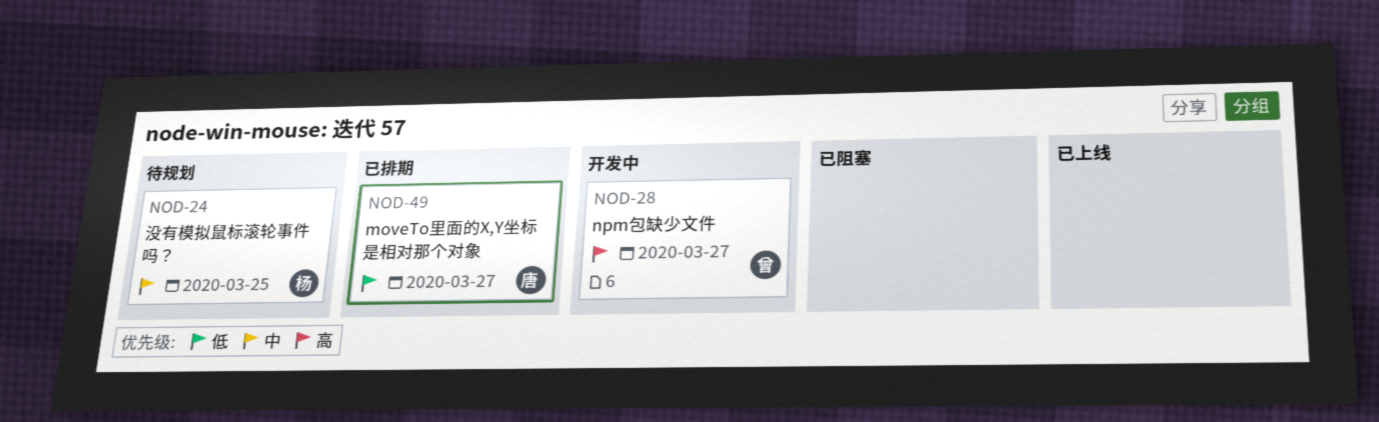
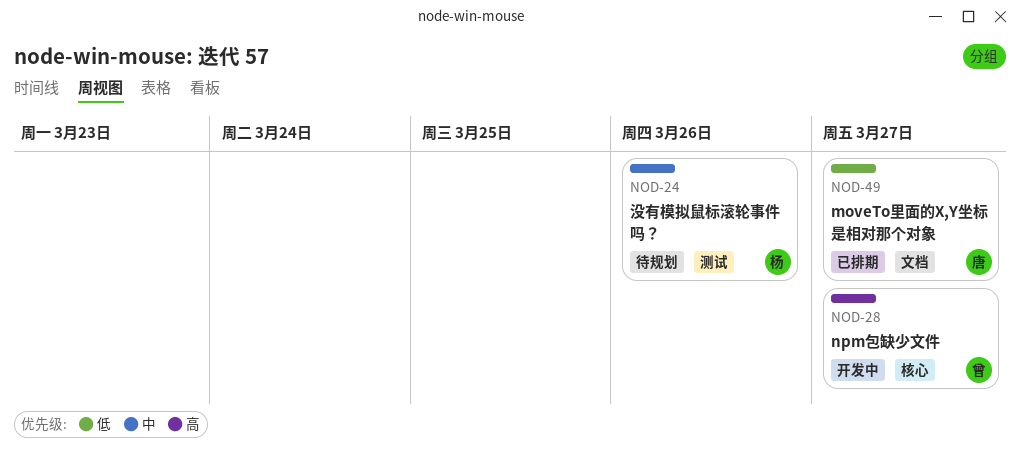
NOD-24, due: Mar 25 -> Mar 26

